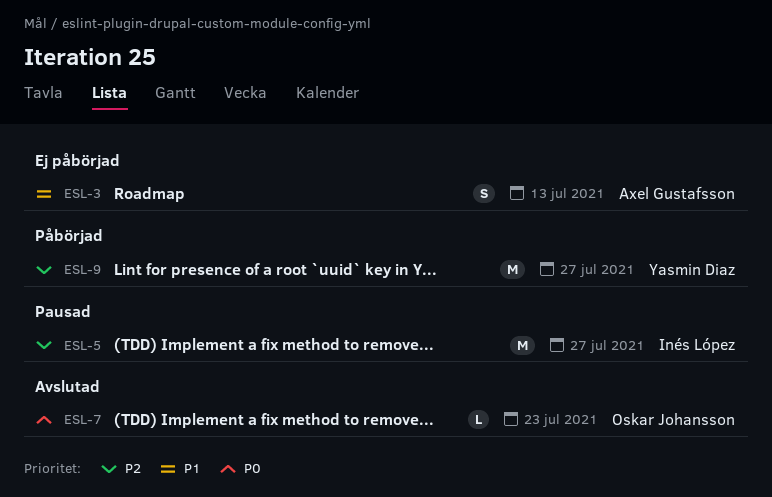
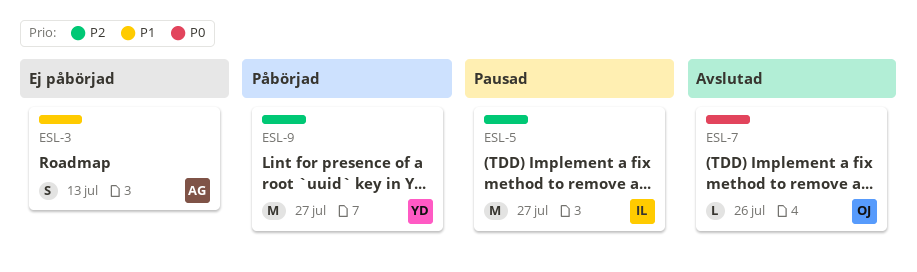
ESL-7, due: Jul 23 -> Jul 26

